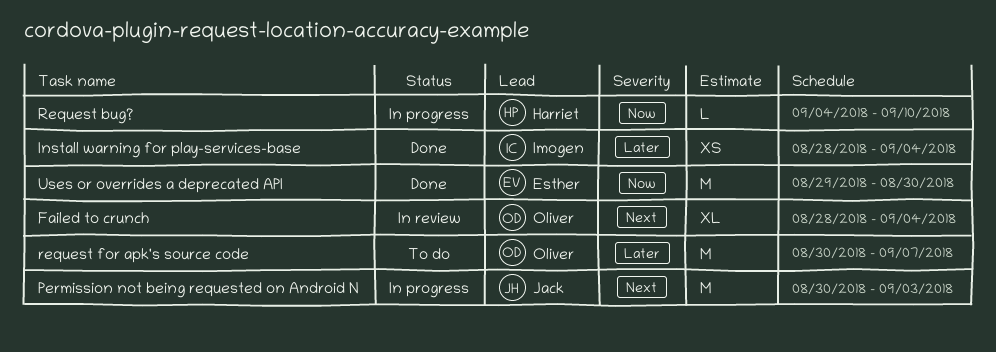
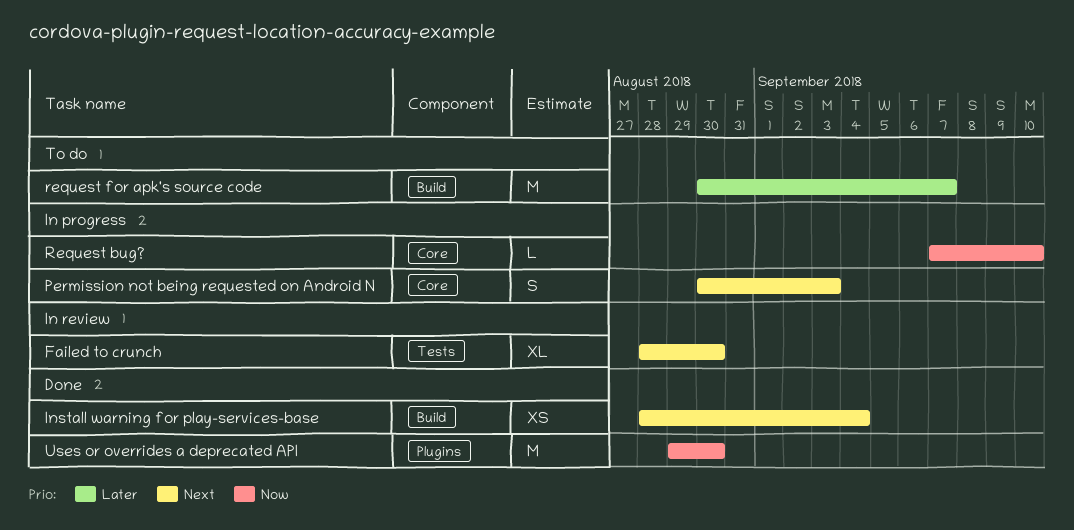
Failed to crunch, due: Sep 4 -> Aug 30
Install warning for play-services-base, priority: Later -> Next
Permission not being requested on Android N, estimate: M -> S
Request bug?, start: Sep 4 -> Sep 7

